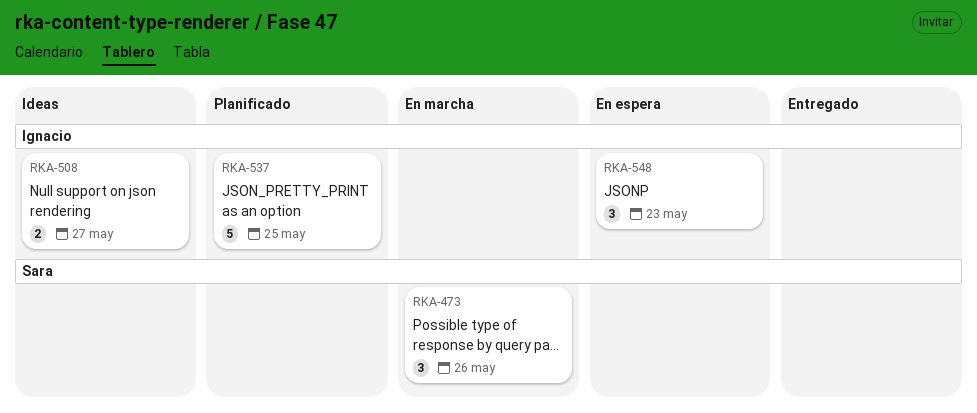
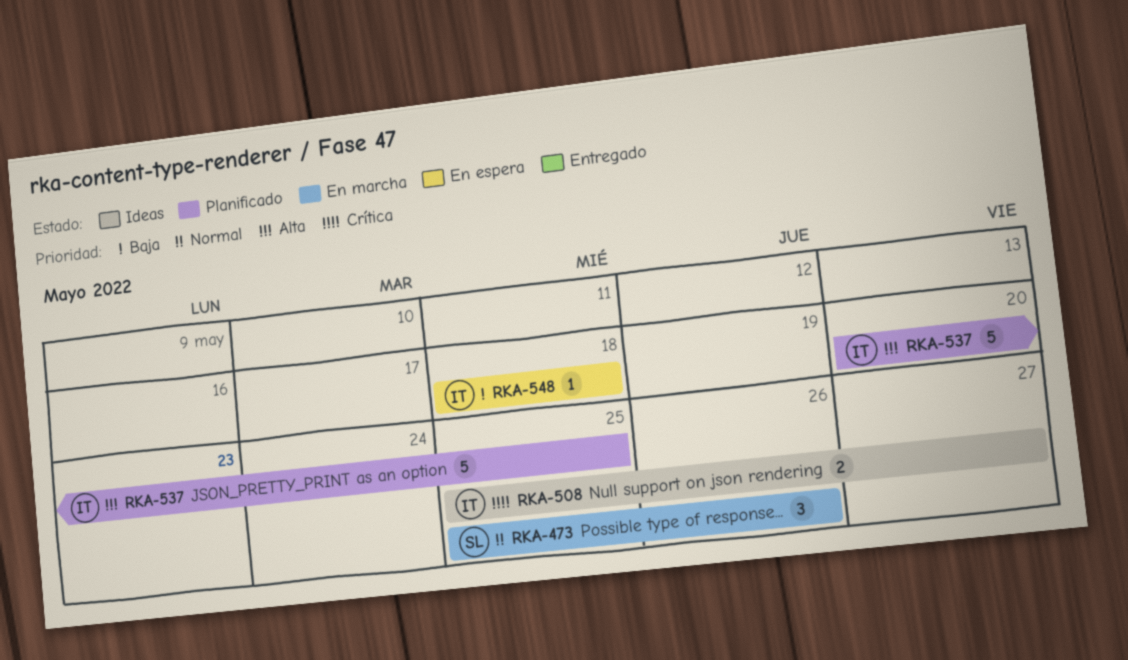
RKA-548, estimate: 3 -> 1
RKA-548, due: May 23 -> May 18

